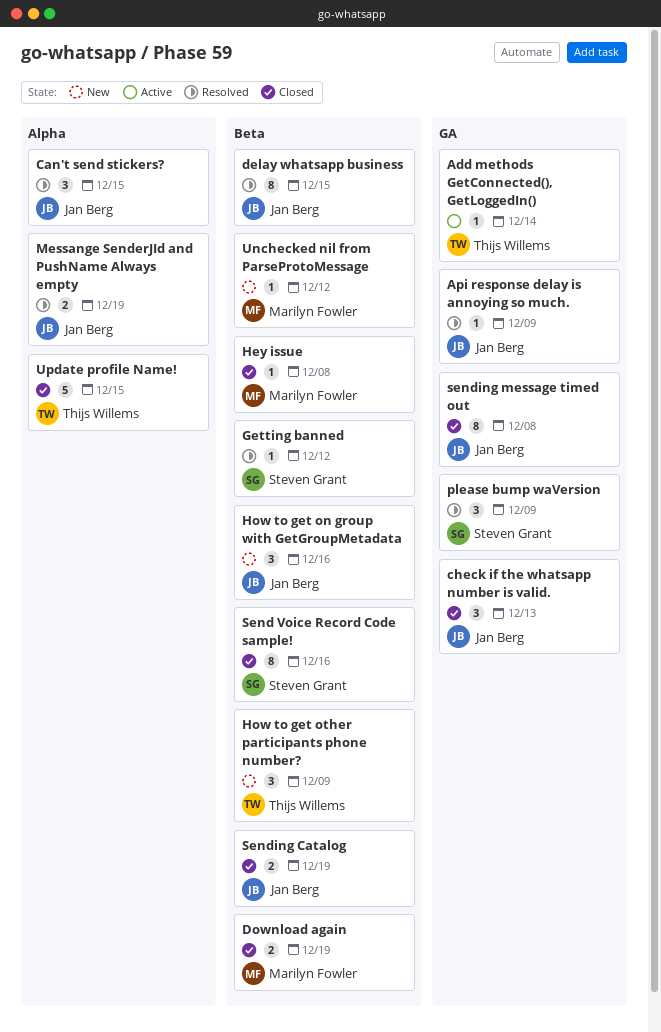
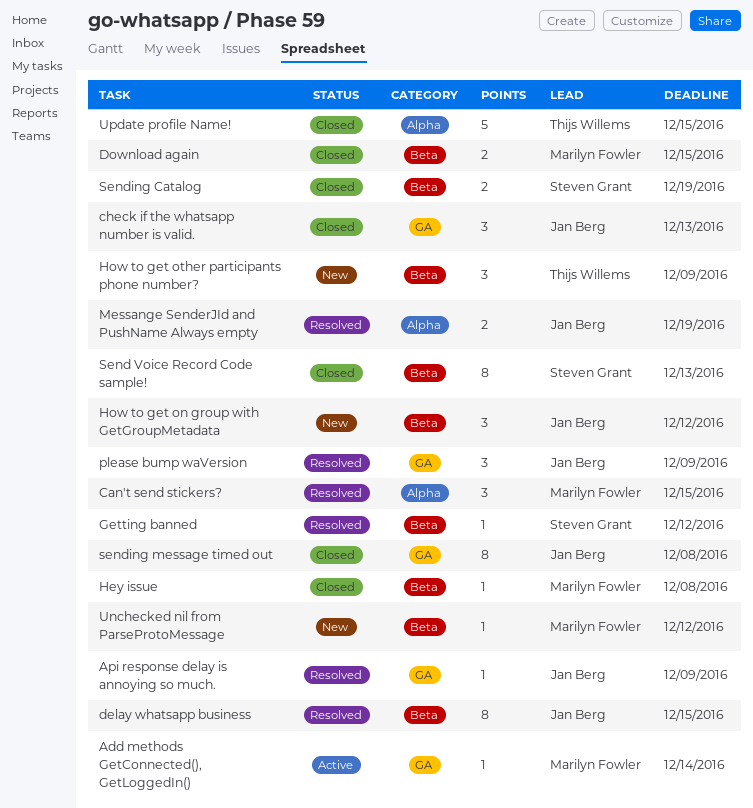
Add methods GetConnected(), GetLoggedIn(), owner: Thijs Willems -> Marilyn Fowler
Can't send stickers?, owner: Jan Berg -> Marilyn Fowler
Download again, due: Dec 19 -> Dec 15
How to get on group with GetGroupMetadata, due: Dec 16 -> Dec 12
please bump waVersion, owner: Steven Grant -> Jan Berg
Send Voice Record Code sample!, due: Dec 16 -> Dec 13
Sending Catalog, owner: Jan Berg -> Steven Grant

